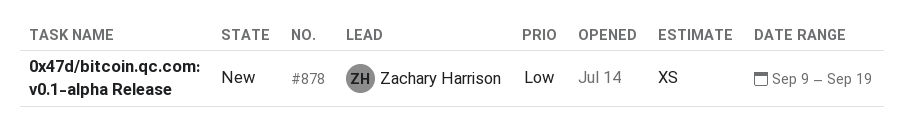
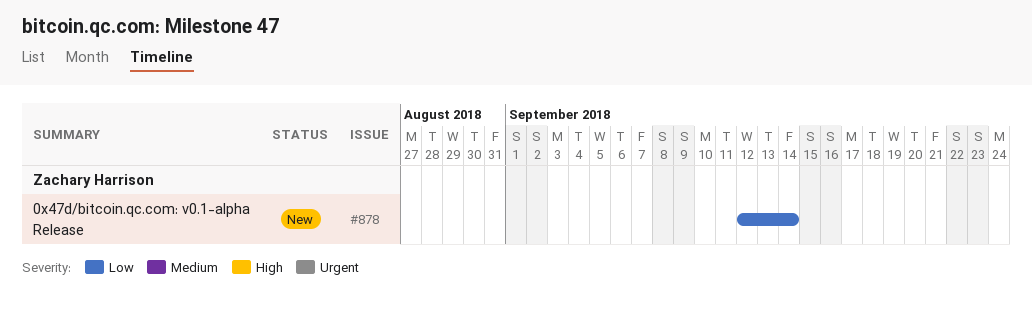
#878, start: Sep 9 -> Sep 12
#878, due: Sep 19 -> Sep 14

